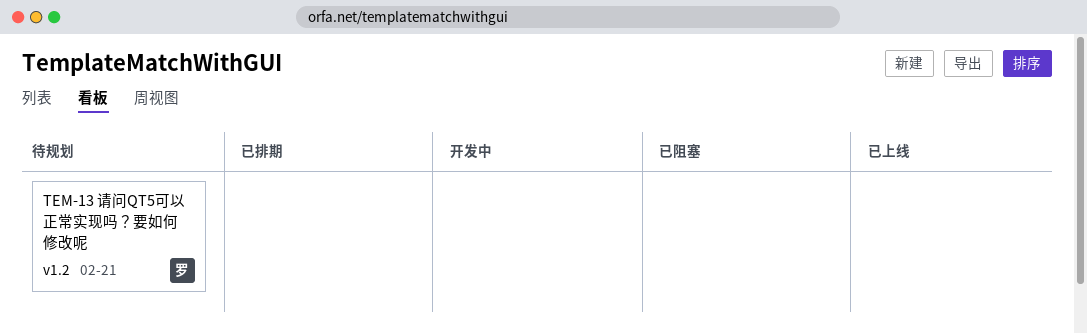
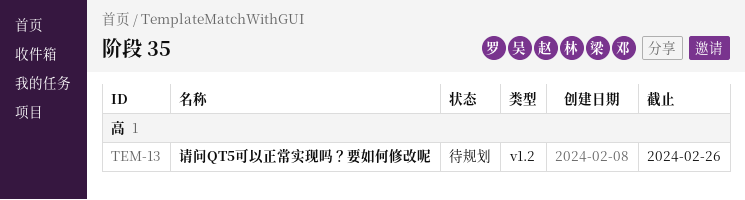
TEM-13, due: Feb 21 -> Feb 26

